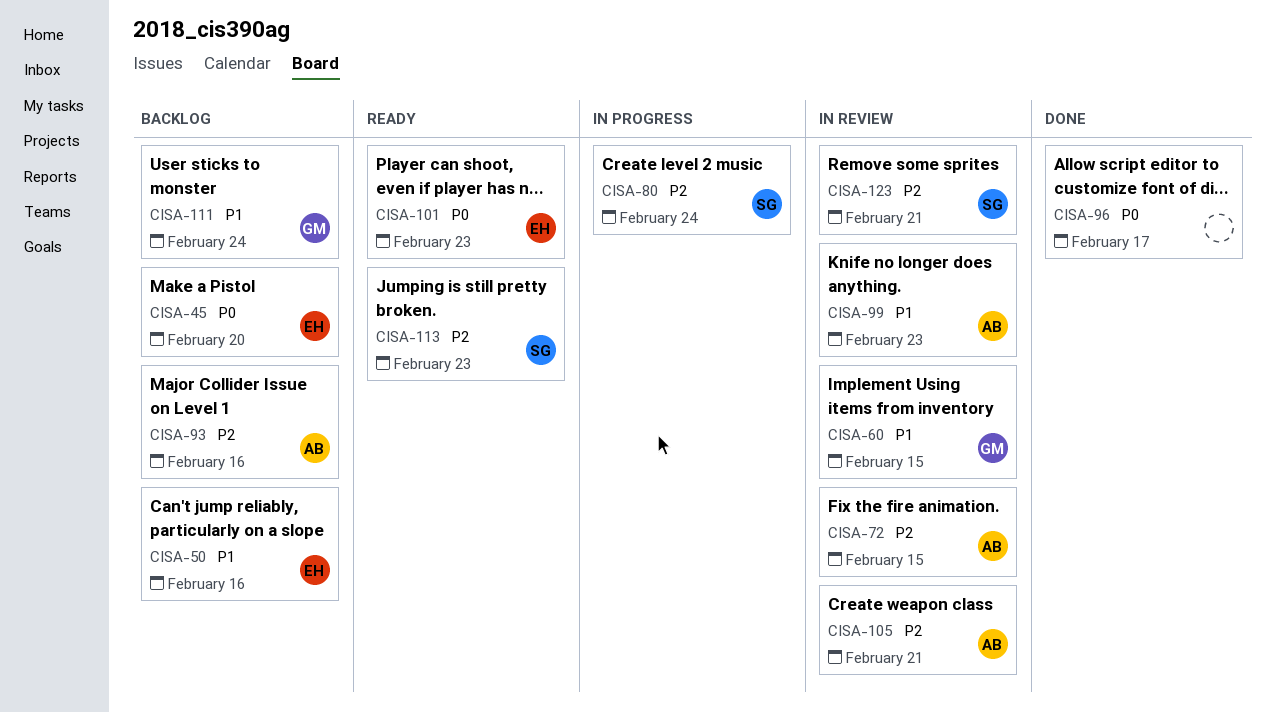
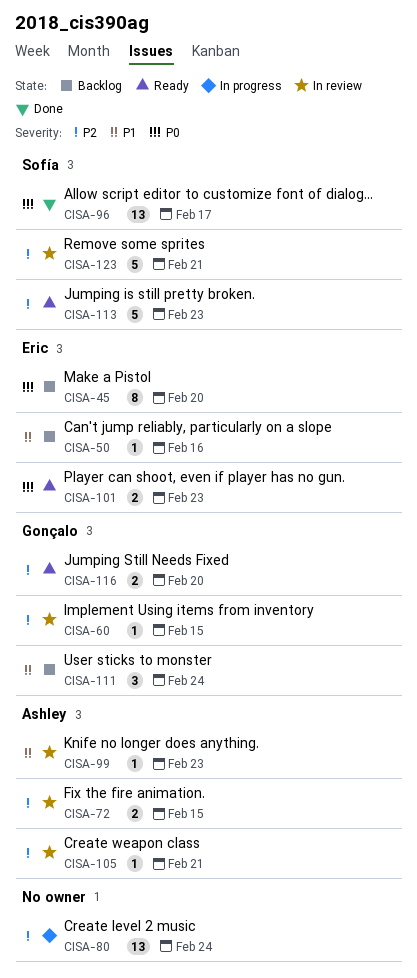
CISA-60, priority: P1 -> P2
CISA-80, owner: Sofía -> none
CISA-93: present -> none
CISA-96, owner: none -> Sofía
CISA-116: none -> present

